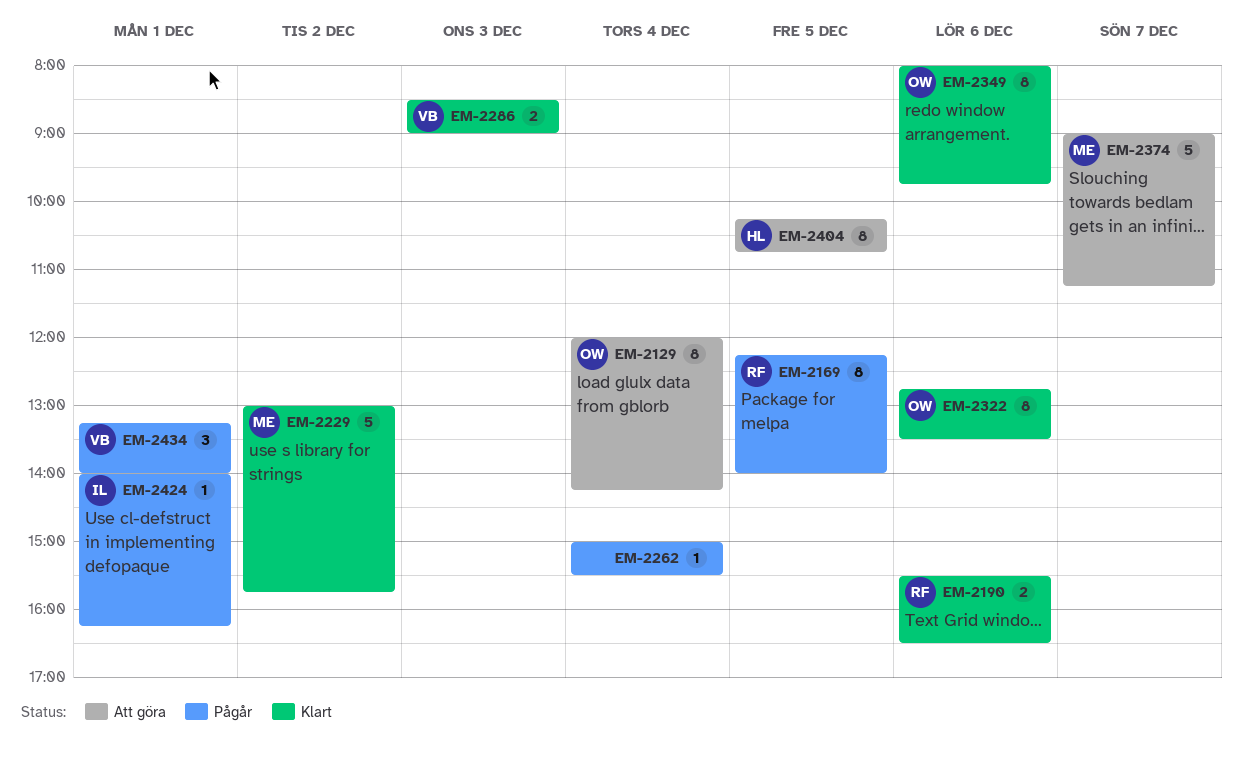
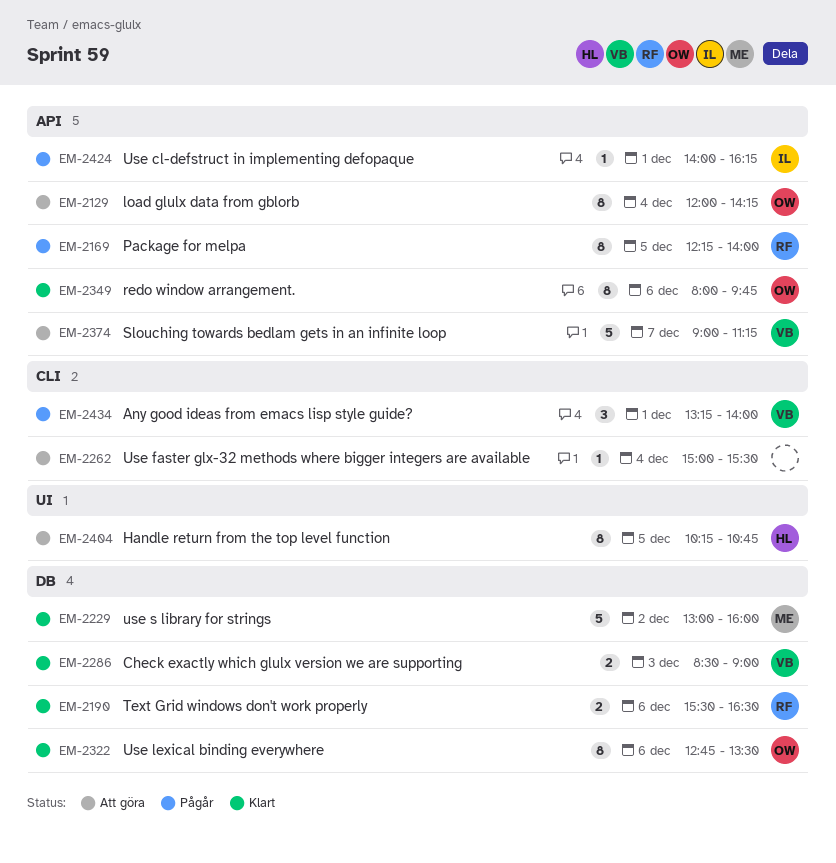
EM-2229, ends: 15:45 -> 16:00
EM-2262, status: Pågår -> Att göra
EM-2374, owner: ME -> VB

